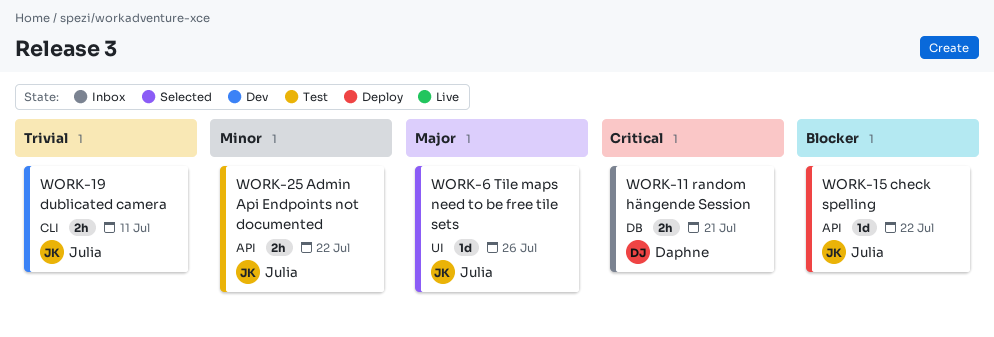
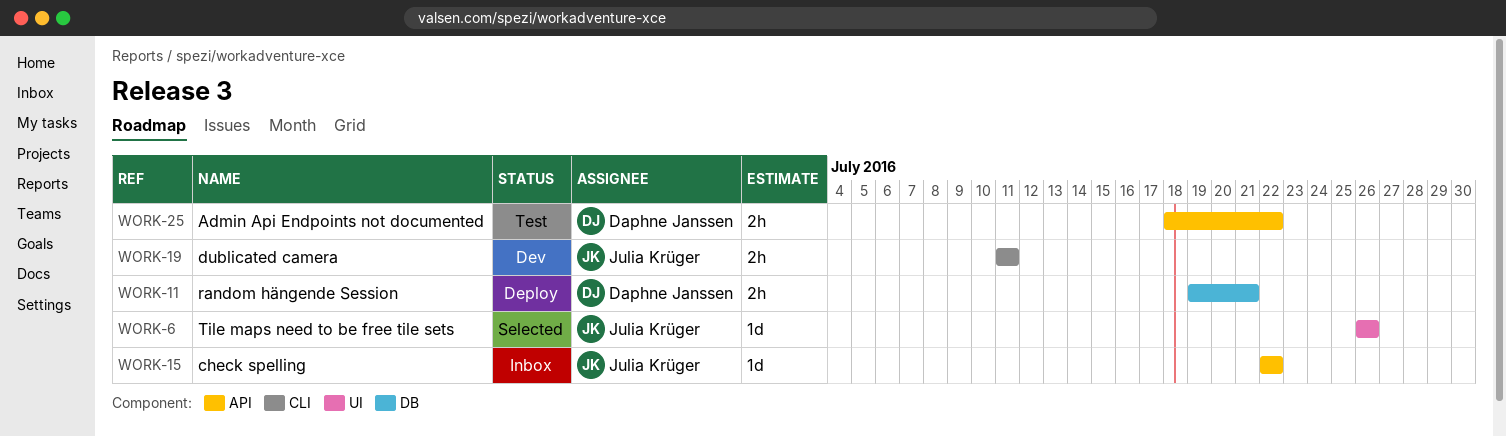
WORK-11, status: Inbox -> Deploy
WORK-15, status: Deploy -> Inbox
WORK-25, owner: Julia Krüger -> Daphne Janssen

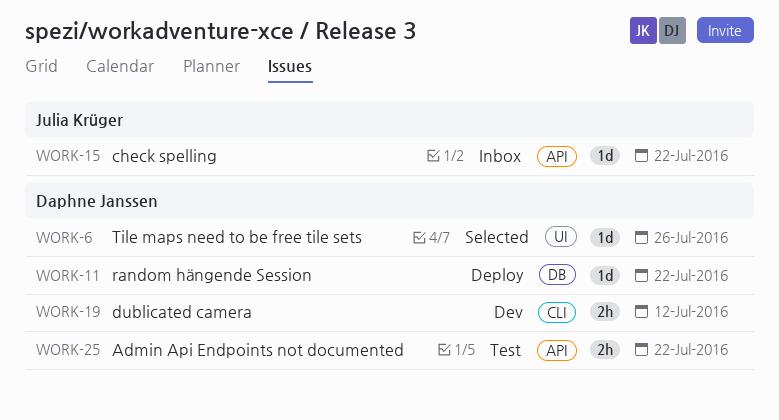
WORK-6, owner: Julia Krüger -> Daphne Janssen
WORK-11, estimate: 2h -> 1d
WORK-11, due: Jul 21 -> Jul 22
WORK-19, owner: Julia Krüger -> Daphne Janssen
WORK-19, due: Jul 11 -> Jul 12

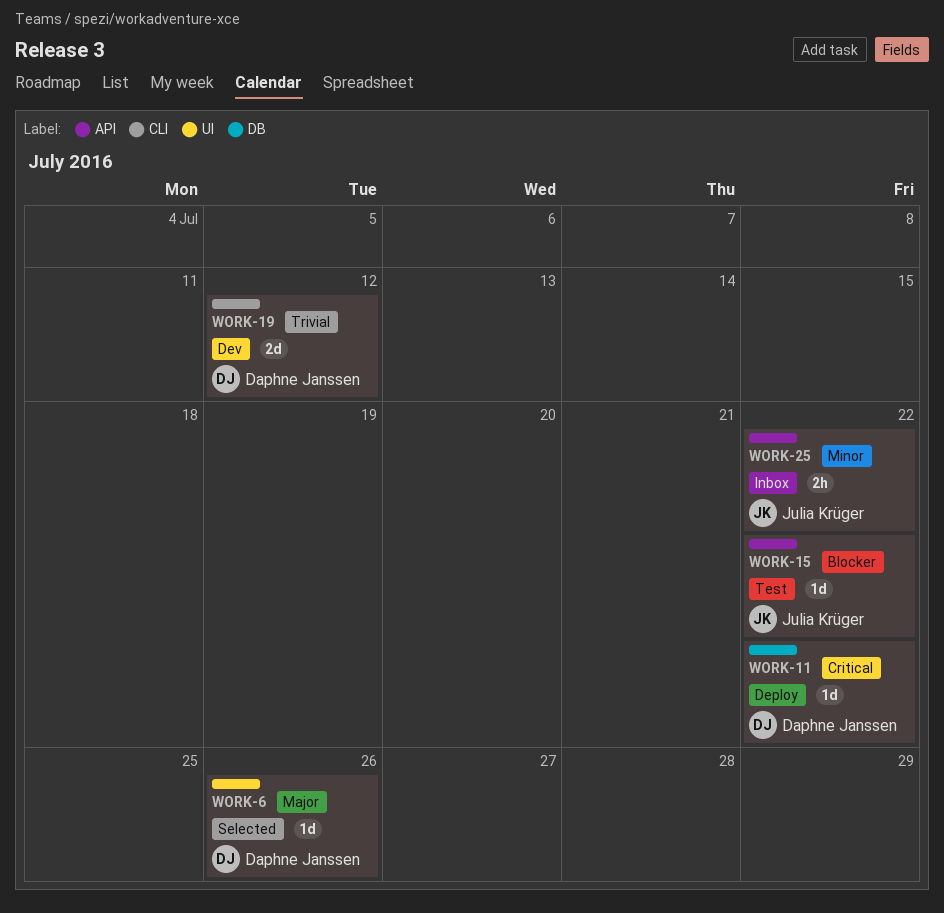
WORK-15, status: Inbox -> Test
WORK-19, estimate: 2h -> 2d
WORK-25, status: Test -> Inbox
WORK-25, owner: Daphne Janssen -> Julia Krüger

